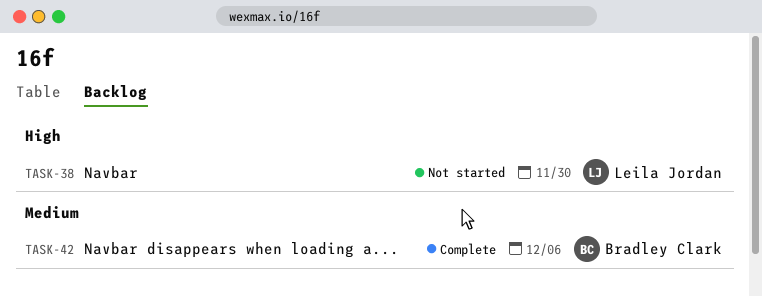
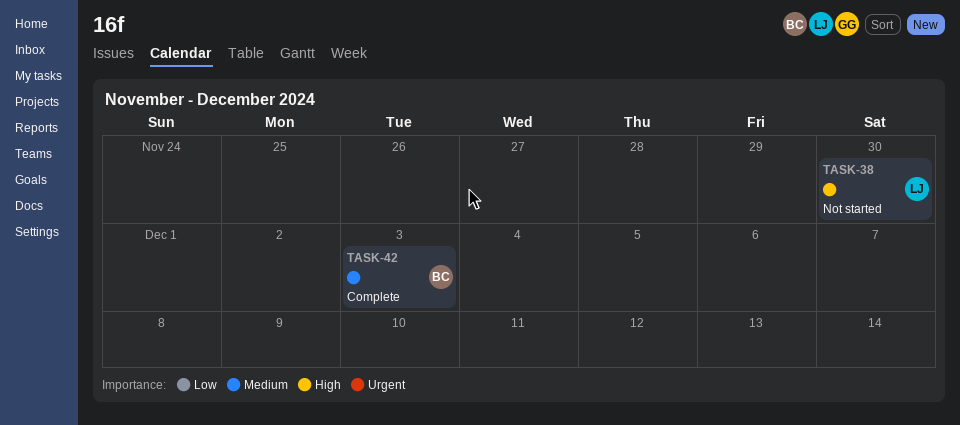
TASK-42, due: Dec 6 -> Dec 3

